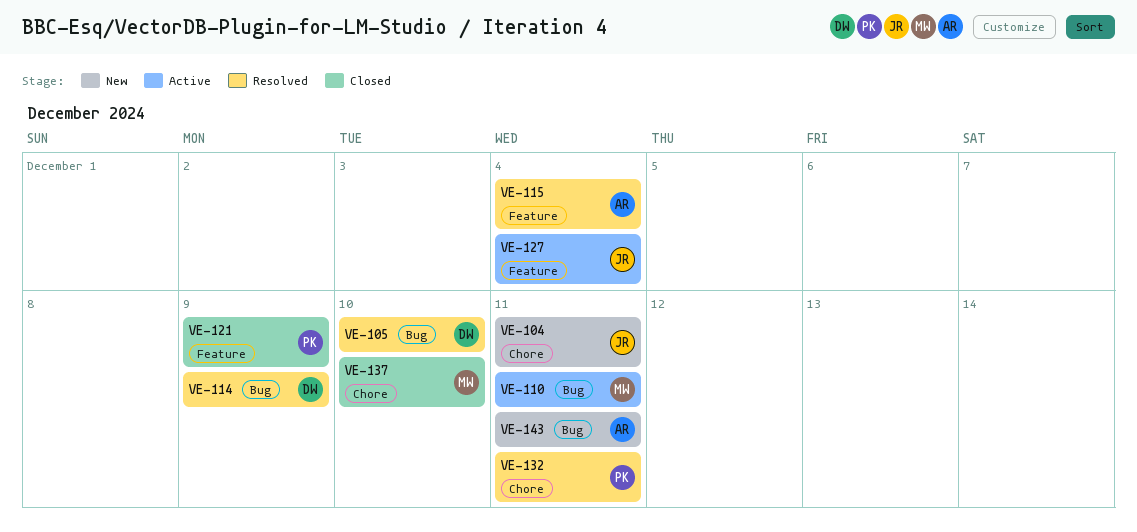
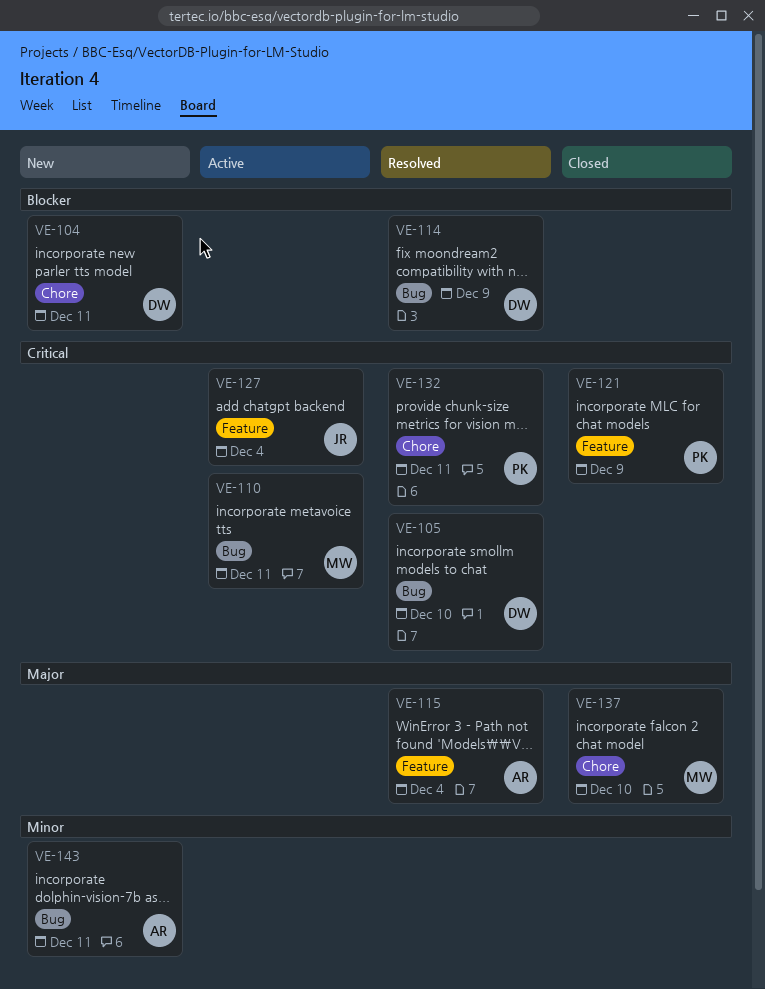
VE-104, owner: JR -> DW

